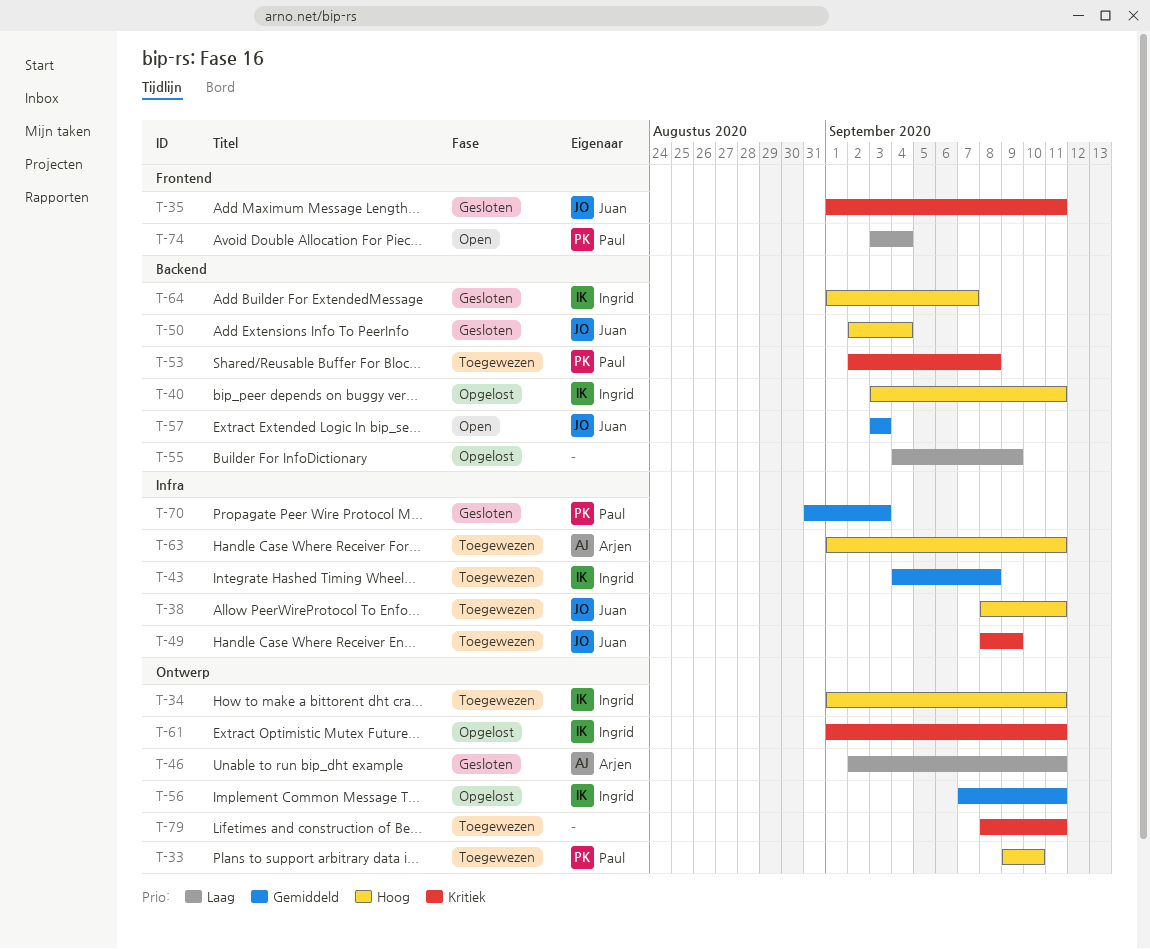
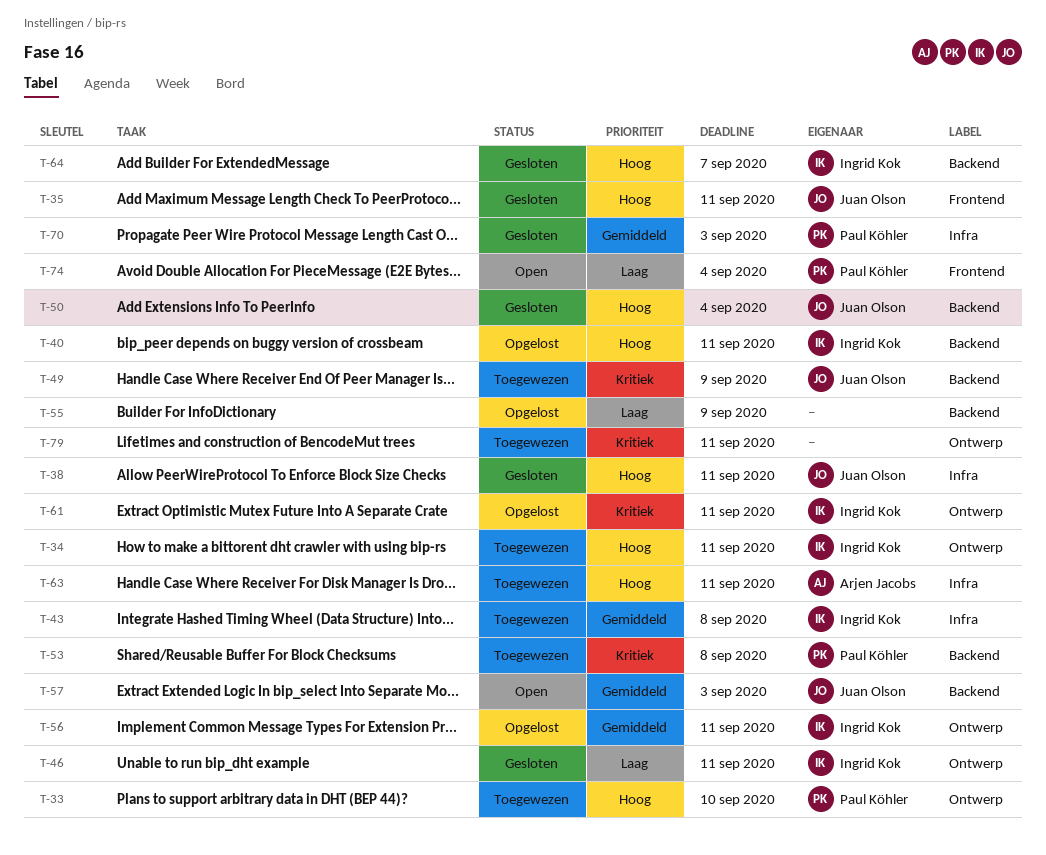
T-35, priority: Kritiek -> Hoog
T-38, status: Toegewezen -> Gesloten
T-46, owner: Arjen Jacobs -> Ingrid Kok
T-49, label: Infra -> Backend

